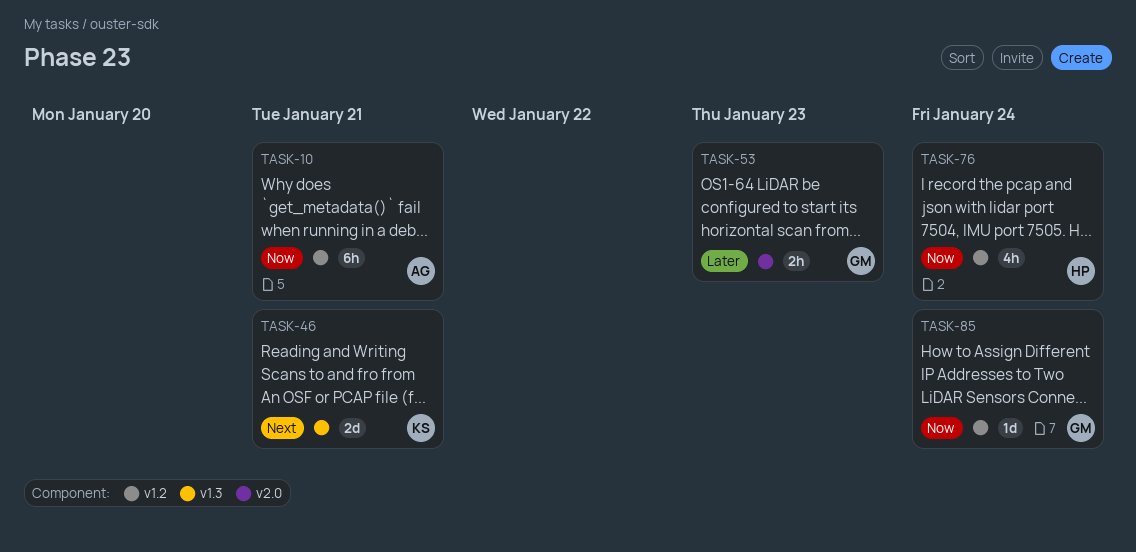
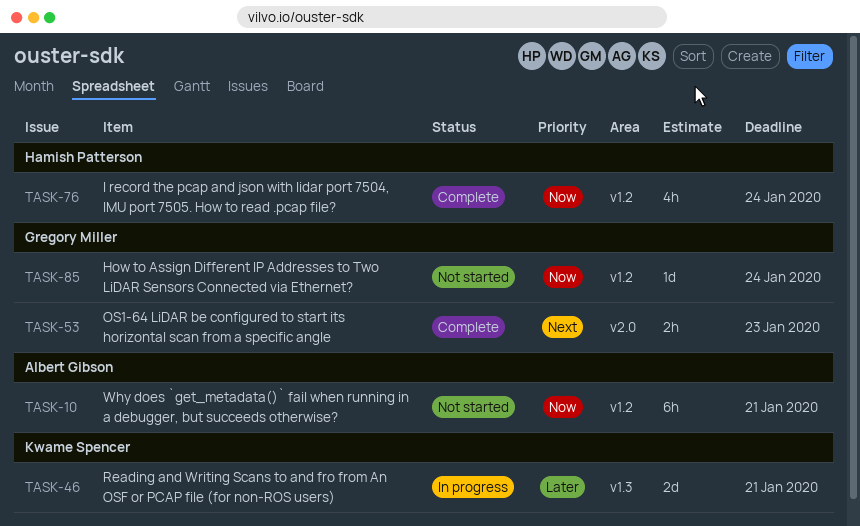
TASK-46, priority: Next -> Later
TASK-53, priority: Later -> Next

